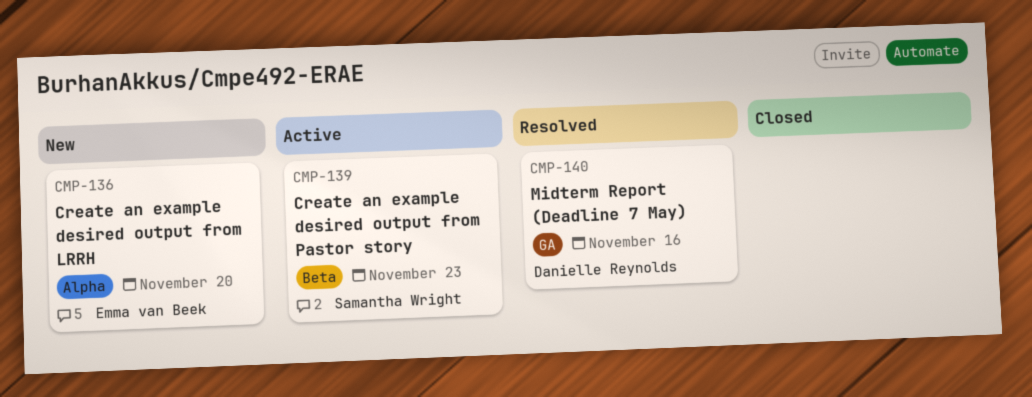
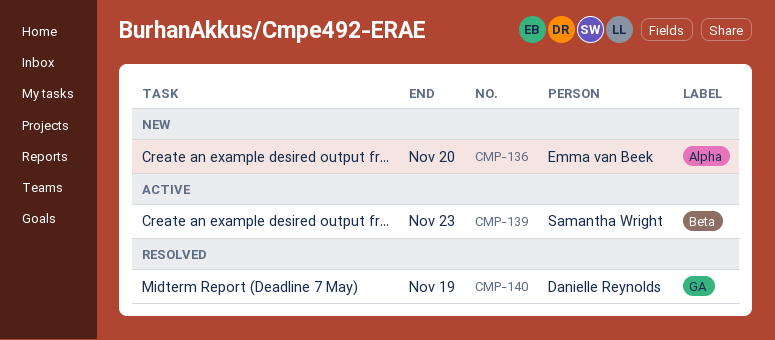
CMP-140, due: Nov 16 -> Nov 19

